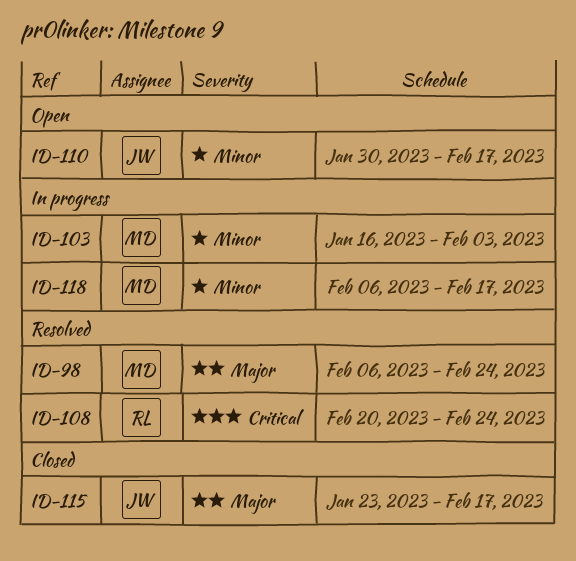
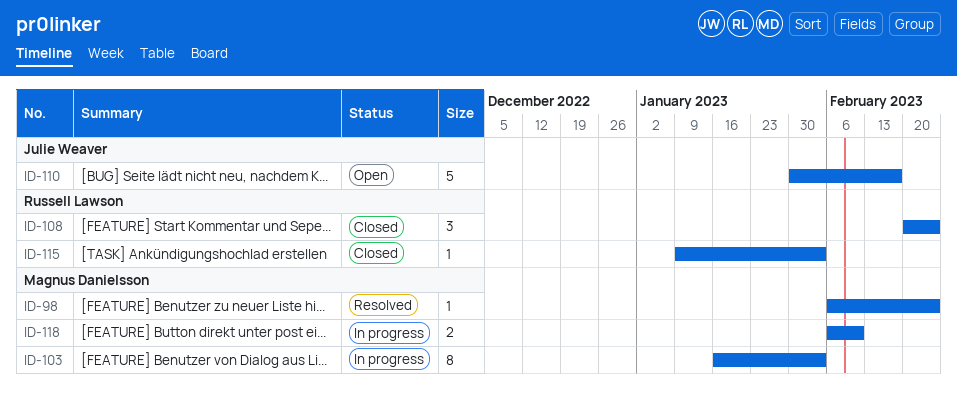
ID-108, status: Resolved -> Closed
ID-115, owner: Julie Weaver -> Russell Lawson
ID-115, start: Jan 23 -> Jan 9
ID-115, due: Feb 17 -> Feb 3
ID-118, due: Feb 17 -> Feb 10

